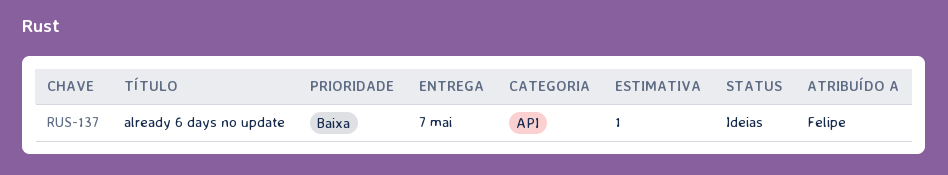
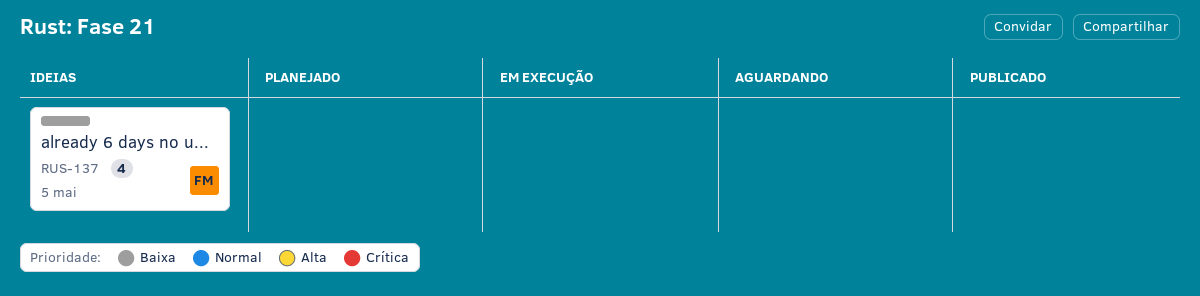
RUS-137, estimate: 1 -> 4
RUS-137, due: May 7 -> May 5

